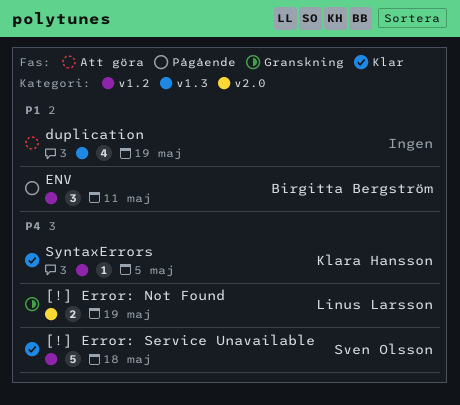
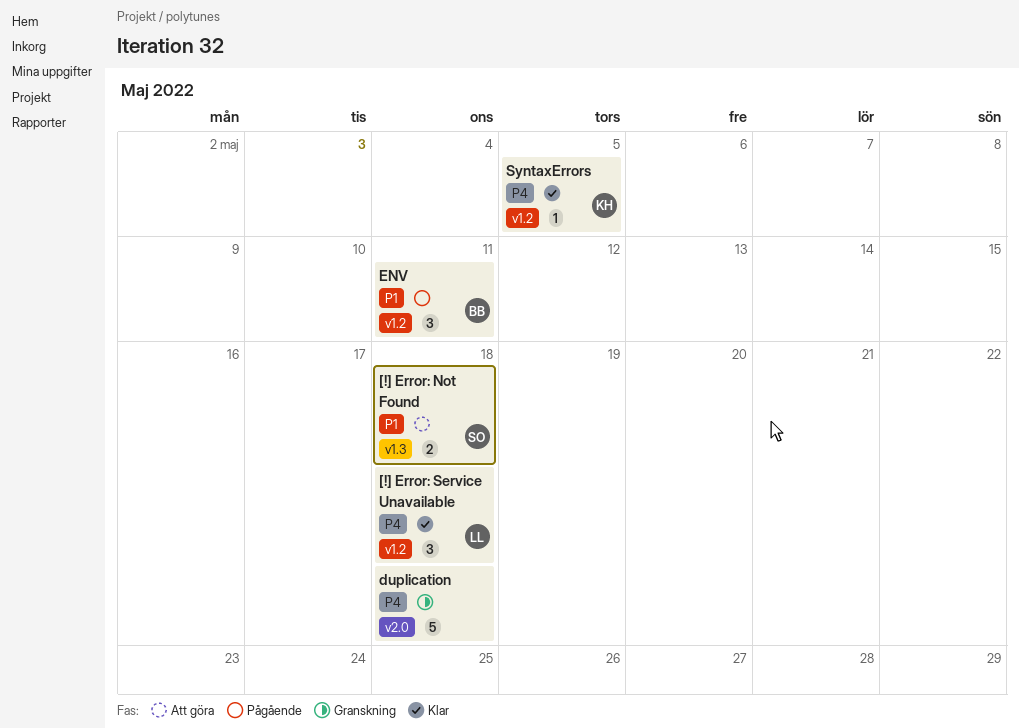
[!] Error: Not Found, status: Granskning -> Att göra
[!] Error: Not Found, owner: Linus Larsson -> Sven Olsson
[!] Error: Not Found, priority: P4 -> P1
[!] Error: Not Found, label: v2.0 -> v1.3
[!] Error: Not Found, due: May 19 -> May 18
[!] Error: Service Unavailable, owner: Sven Olsson -> Linus Larsson
[!] Error: Service Unavailable, estimate: 5 -> 3
duplication, status: Att göra -> Granskning
duplication, priority: P1 -> P4
duplication, label: v1.3 -> v2.0
duplication, estimate: 4 -> 5
duplication, due: May 19 -> May 18

